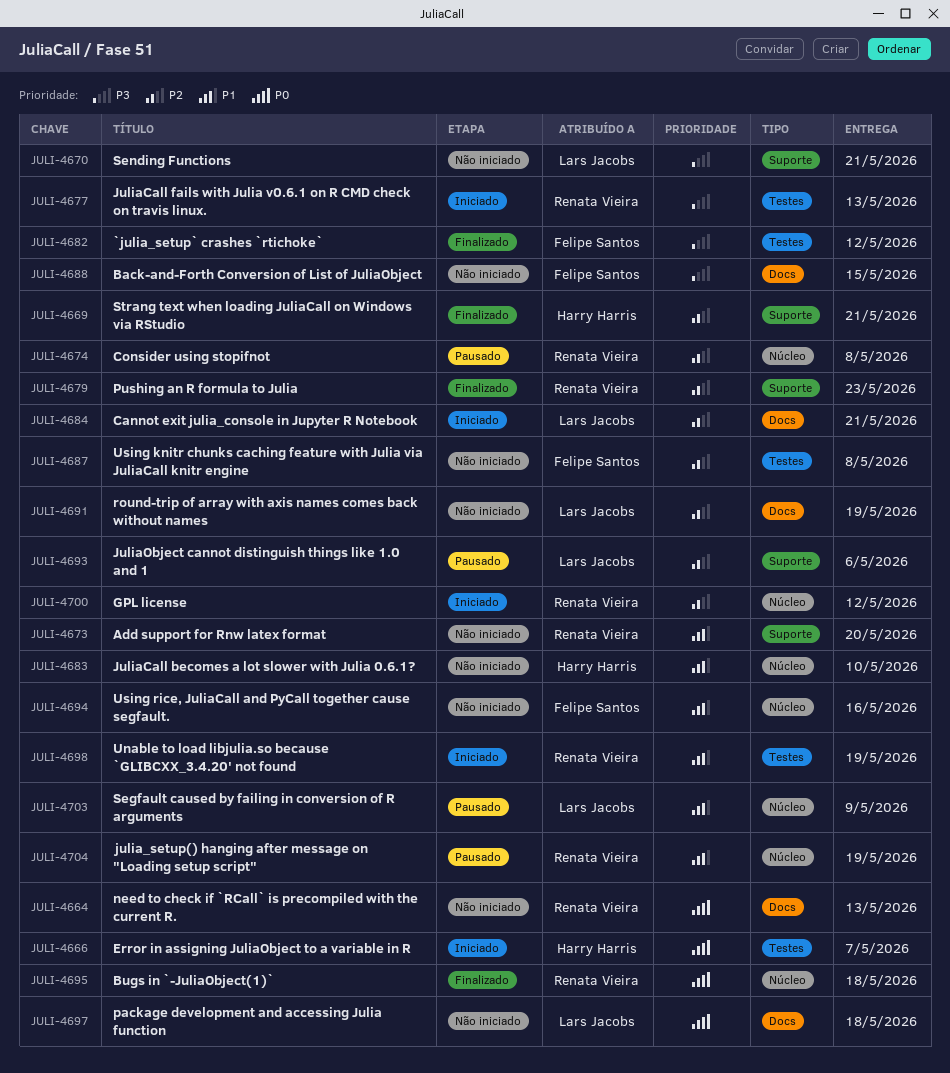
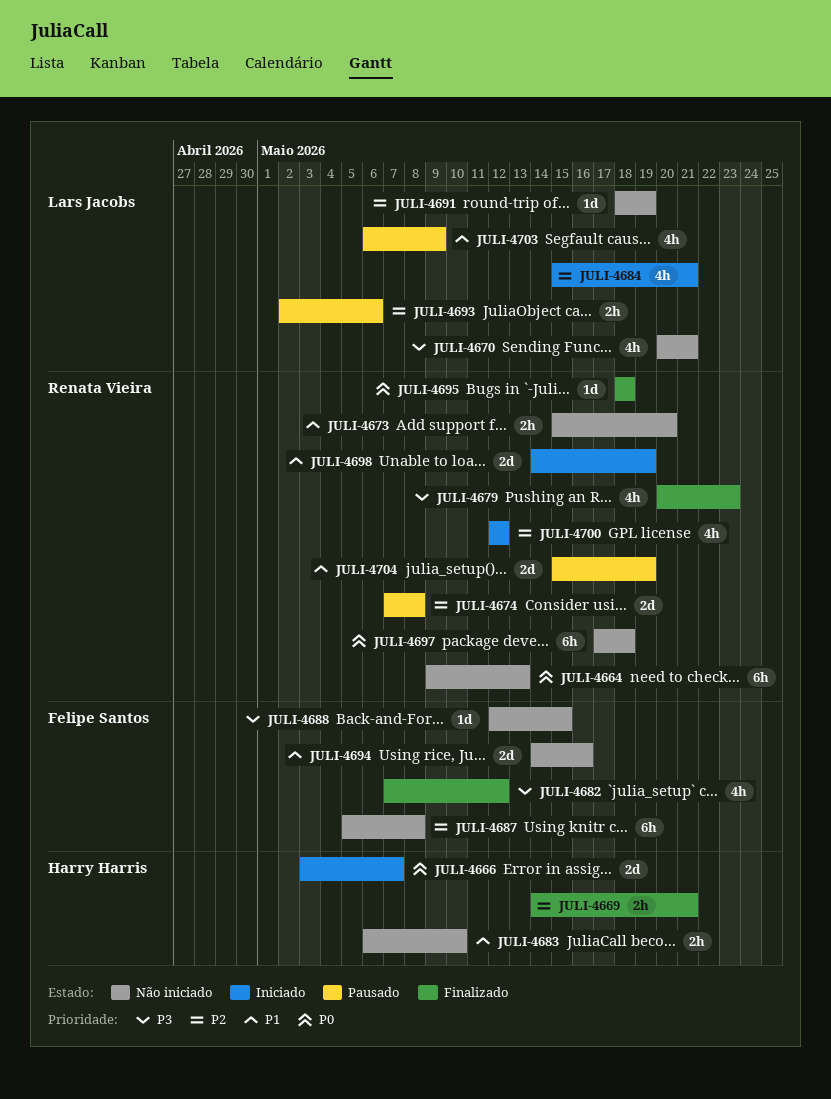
JULI-4677: present -> none
JULI-4679, priority: P2 -> P3
JULI-4697, owner: Lars Jacobs -> Renata Vieira

